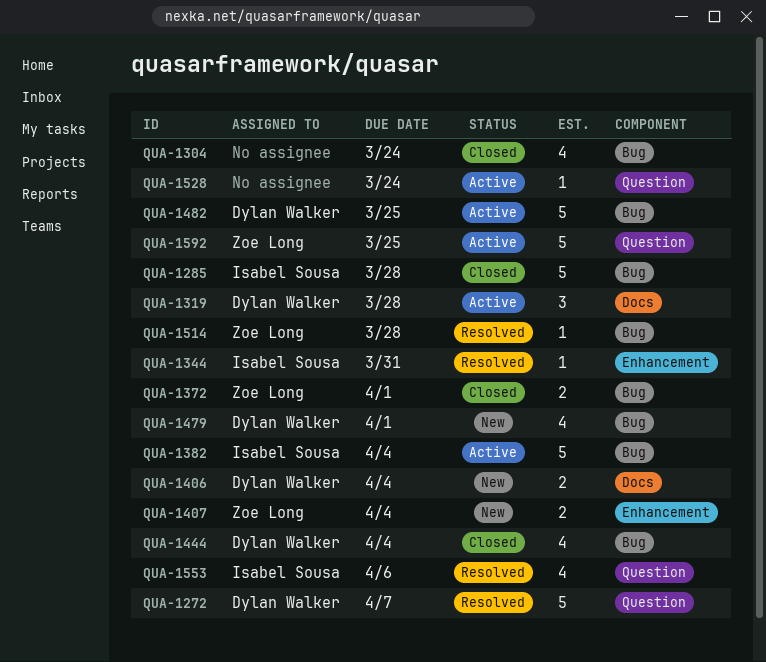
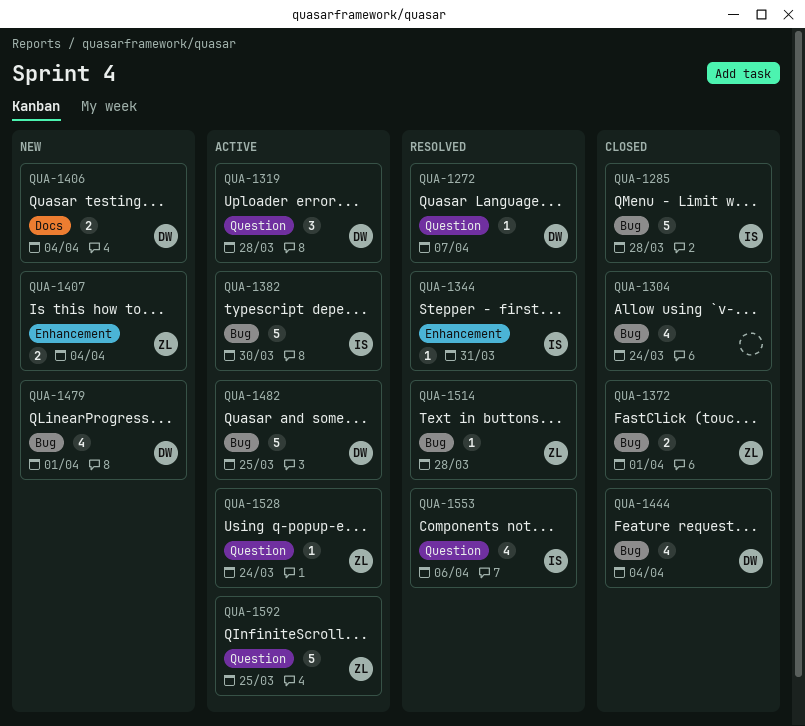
QUA-1272, estimate: 5 -> 1
QUA-1319, label: Docs -> Question
QUA-1382, due: Apr 4 -> Mar 30
QUA-1528, owner: none -> Zoe Long

